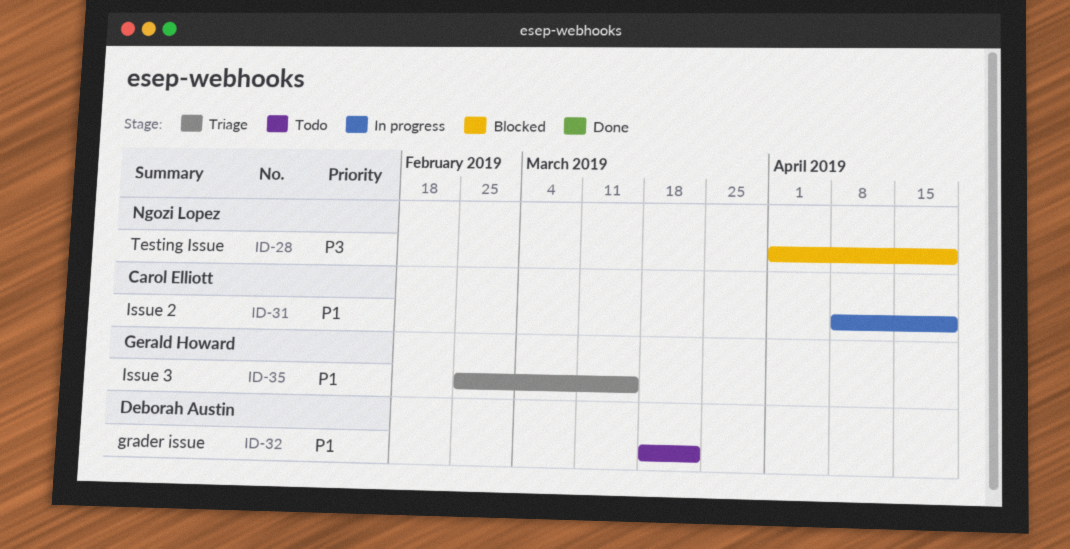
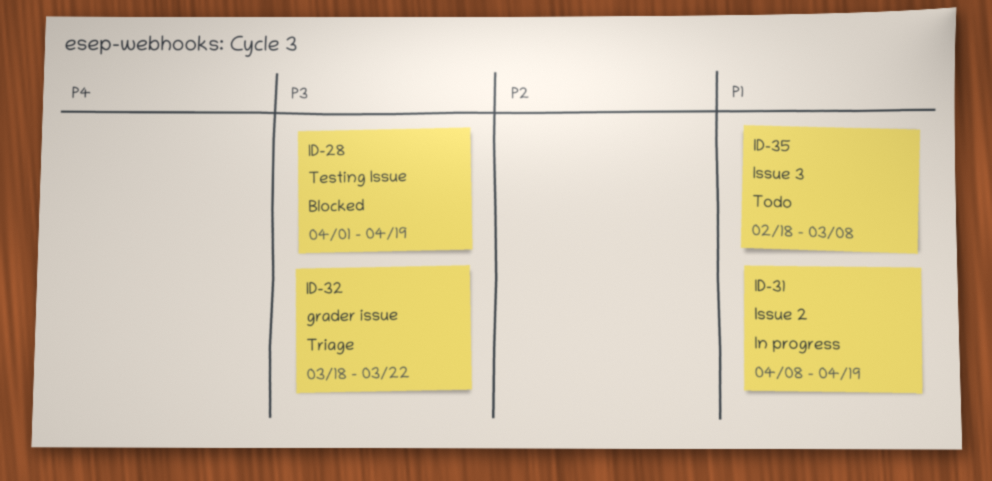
ID-32, status: Todo -> Triage
ID-32, priority: P1 -> P3
ID-35, status: Triage -> Todo
ID-35, start: Feb 25 -> Feb 18
ID-35, due: Mar 15 -> Mar 8

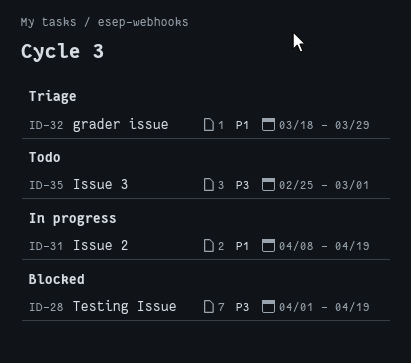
ID-32, priority: P3 -> P1
ID-32, due: Mar 22 -> Mar 29
ID-35, priority: P1 -> P3
ID-35, start: Feb 18 -> Feb 25
ID-35, due: Mar 8 -> Mar 1

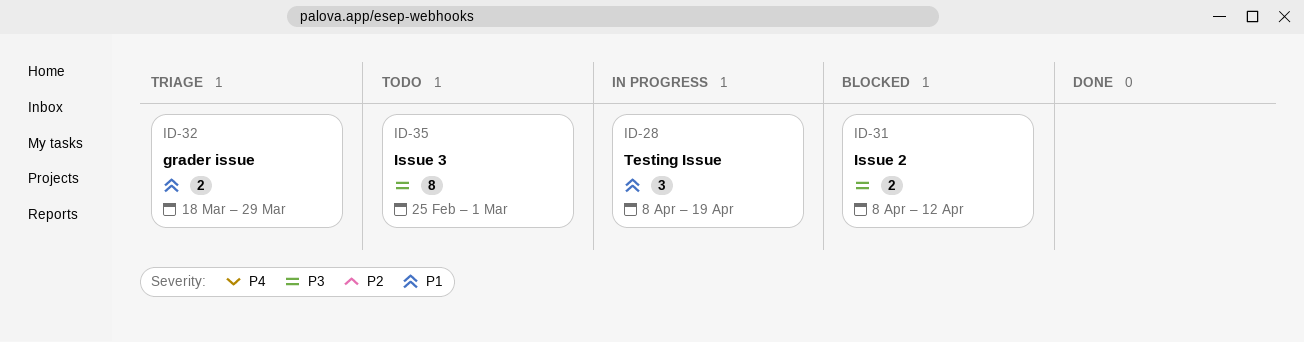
ID-28, status: Blocked -> In progress
ID-28, priority: P3 -> P1
ID-28, start: Apr 1 -> Apr 8
ID-31, status: In progress -> Blocked
ID-31, priority: P1 -> P3
ID-31, due: Apr 19 -> Apr 12

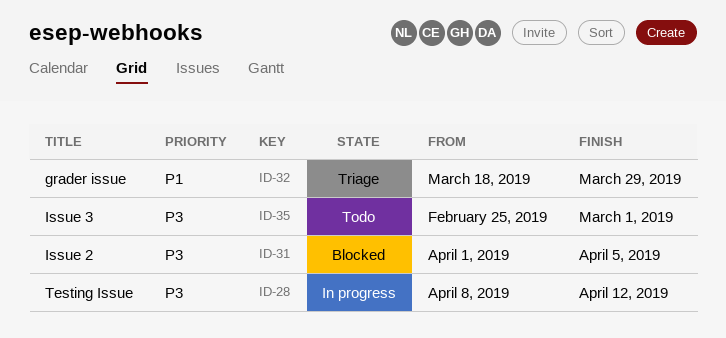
ID-28, priority: P1 -> P3
ID-28, due: Apr 19 -> Apr 12
ID-31, start: Apr 8 -> Apr 1
ID-31, due: Apr 12 -> Apr 5

